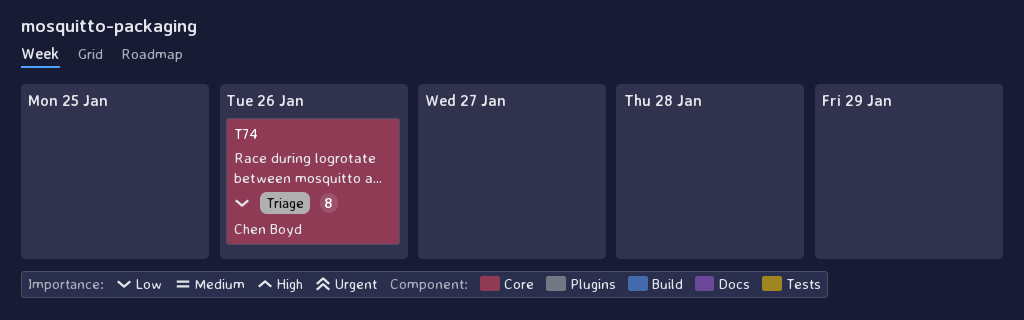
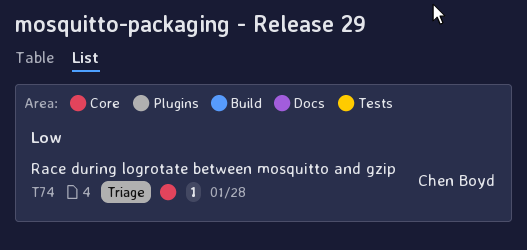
T74, estimate: 8 -> 1
T74, due: Jan 26 -> Jan 28

